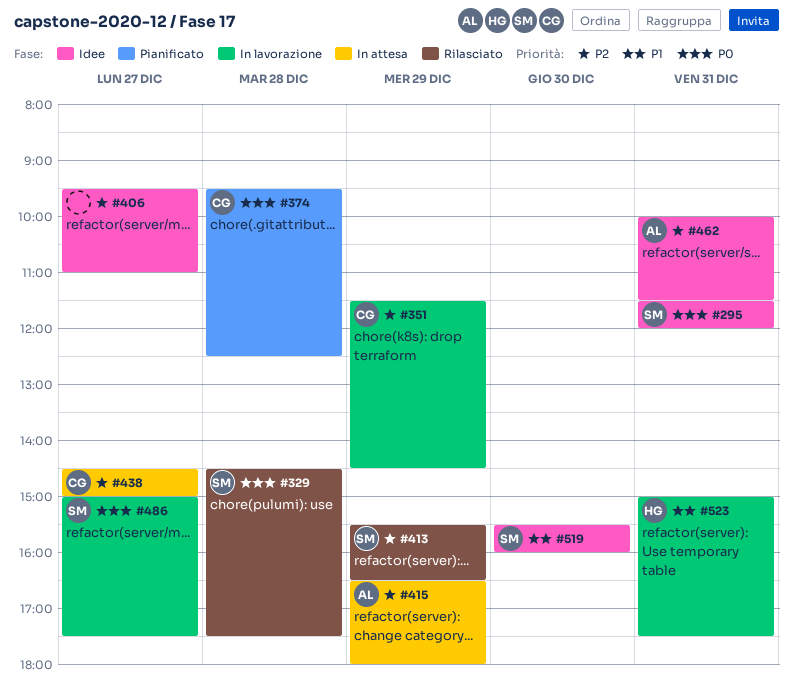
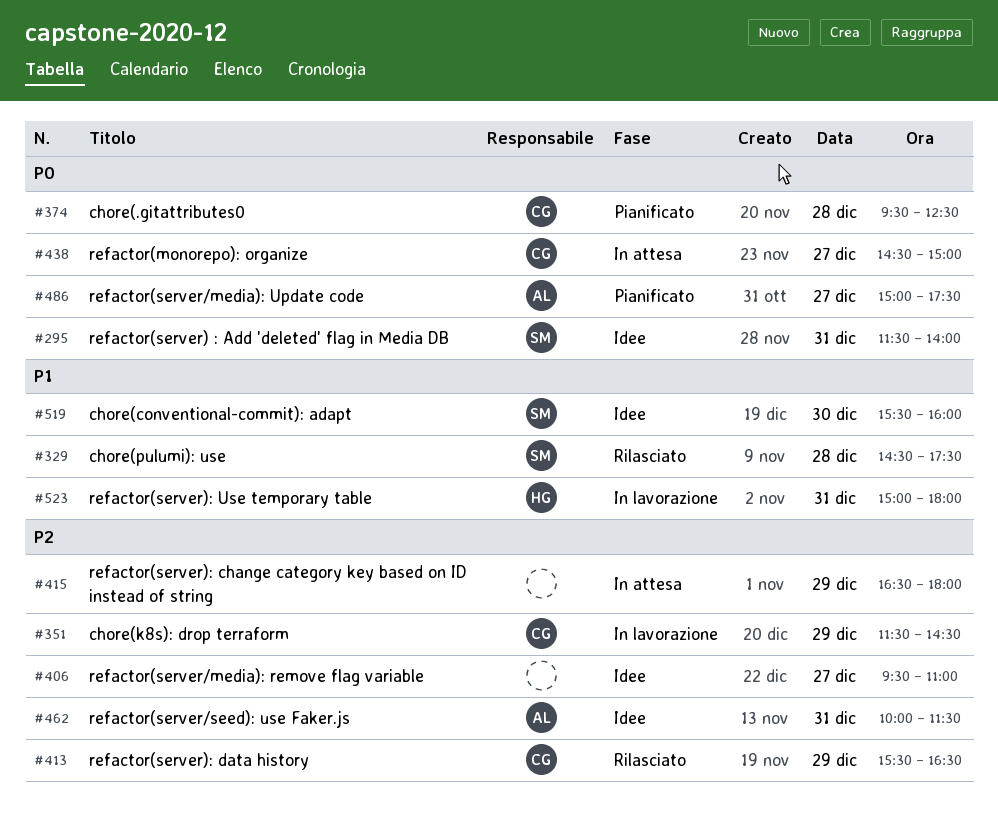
#295, ends: 12:00 -> 14:00
#329, priority: P0 -> P1
#413, owner: SM -> CG
#415, owner: AL -> none
#438, priority: P2 -> P0
#486, status: In lavorazione -> Pianificato
#486, owner: SM -> AL
#523, ends: 17:30 -> 18:00

